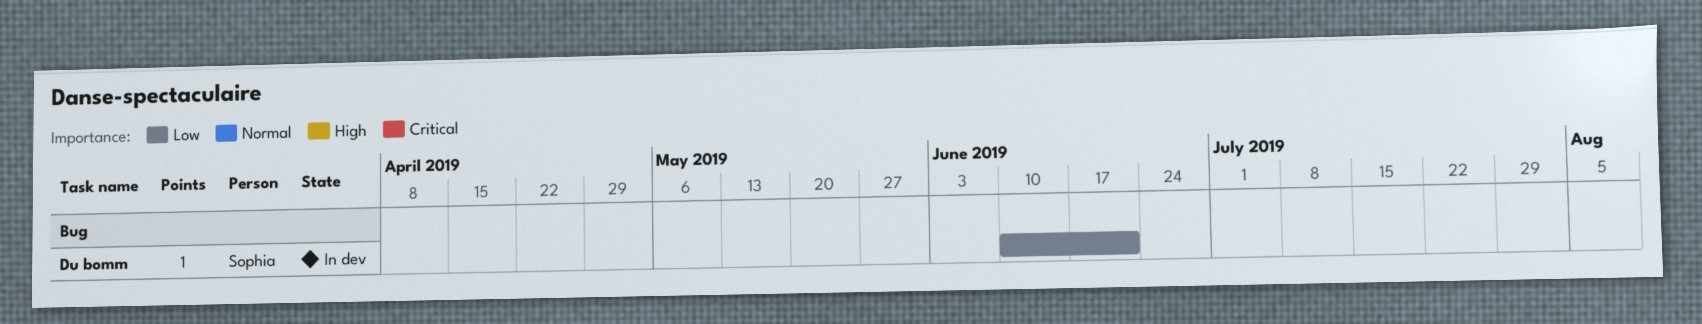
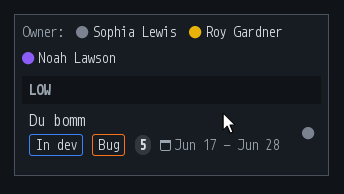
Du bomm, estimate: 1 -> 5
Du bomm, start: Jun 10 -> Jun 17
Du bomm, due: Jun 21 -> Jun 28

